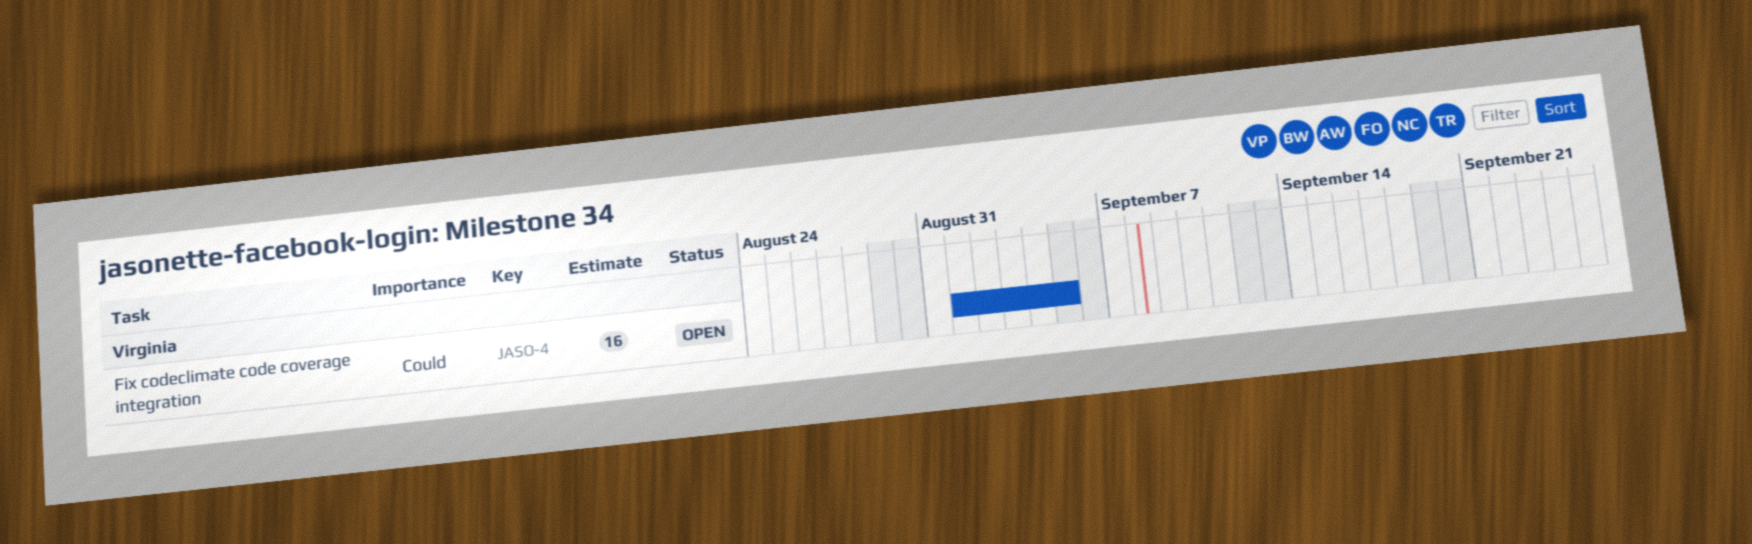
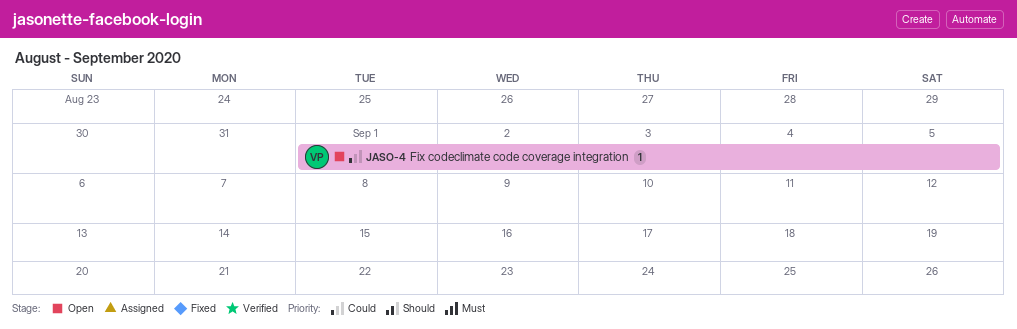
JASO-4, estimate: 16 -> 1

